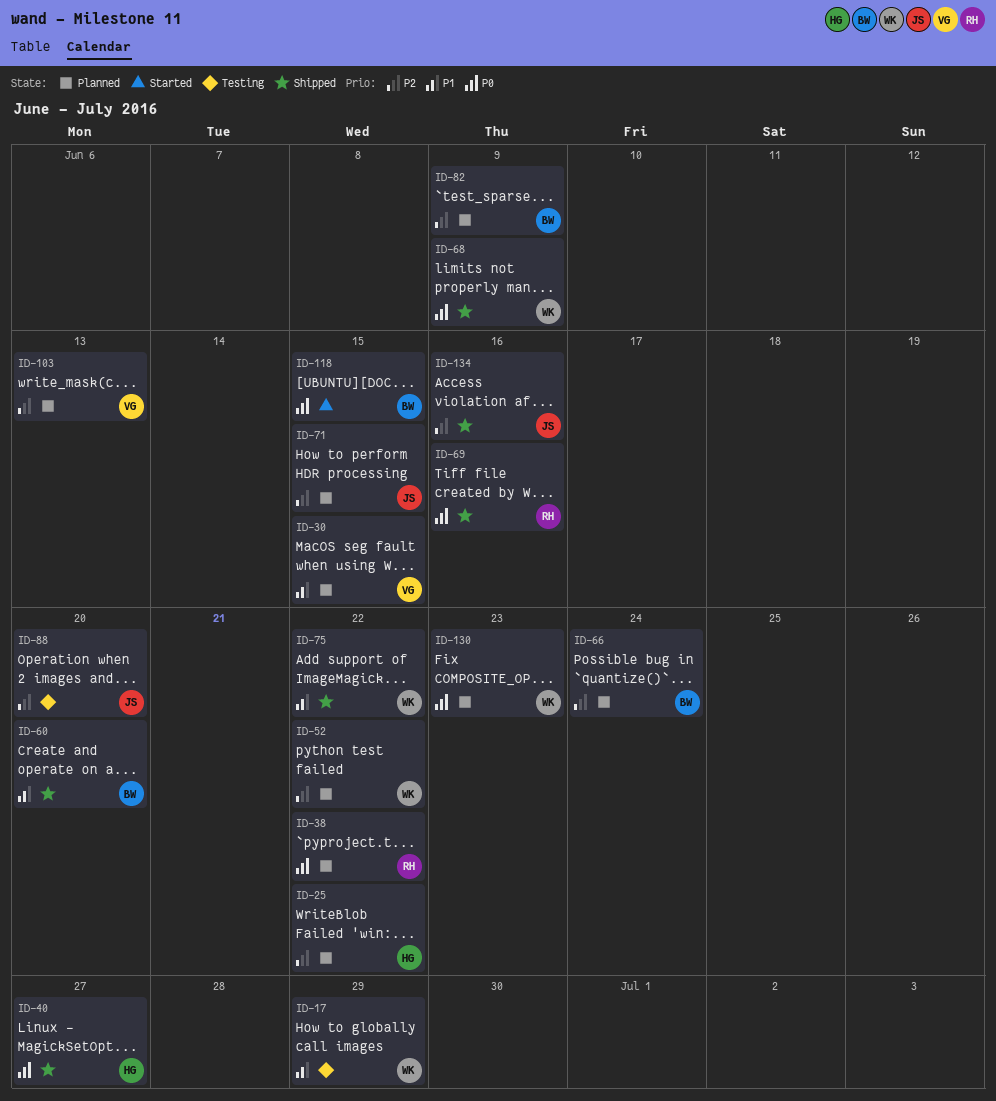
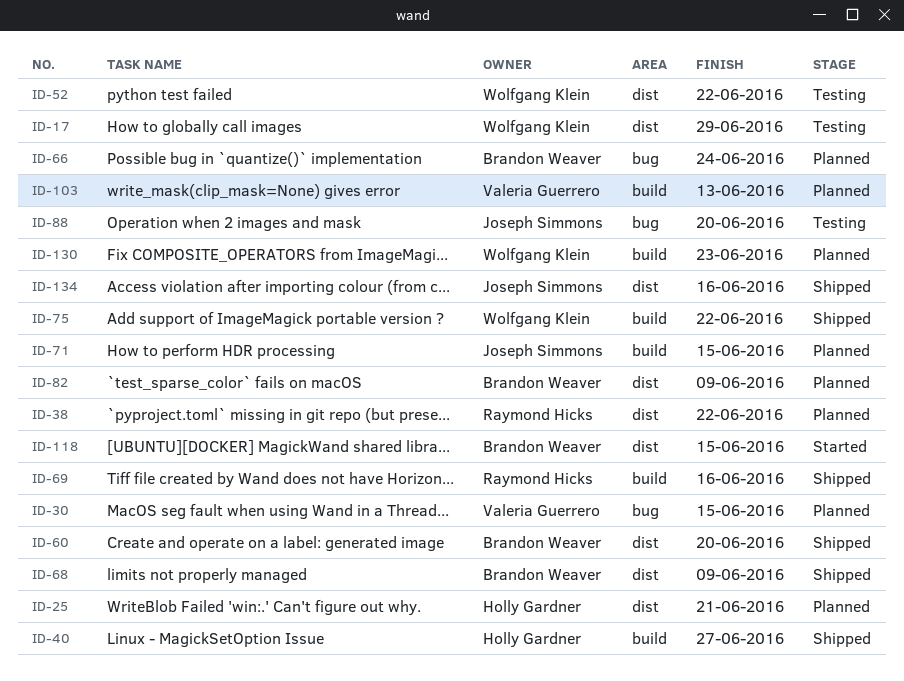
ID-25, due: Jun 22 -> Jun 21
ID-52, status: Planned -> Testing
ID-68, owner: Wolfgang Klein -> Brandon Weaver

